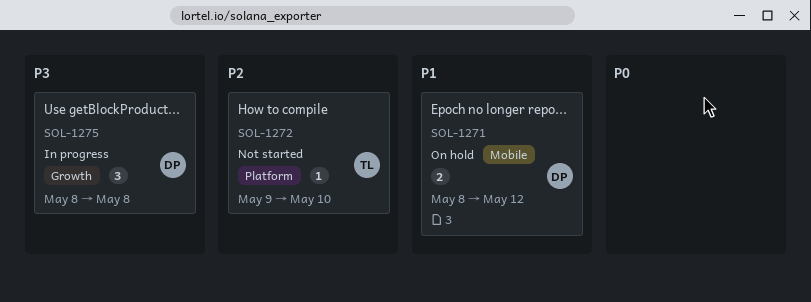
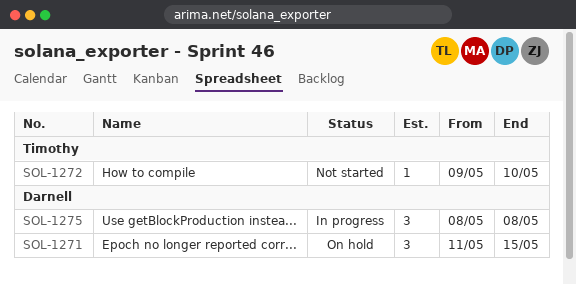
SOL-1271, estimate: 2 -> 3
SOL-1271, start: May 8 -> May 11
SOL-1271, due: May 12 -> May 15

